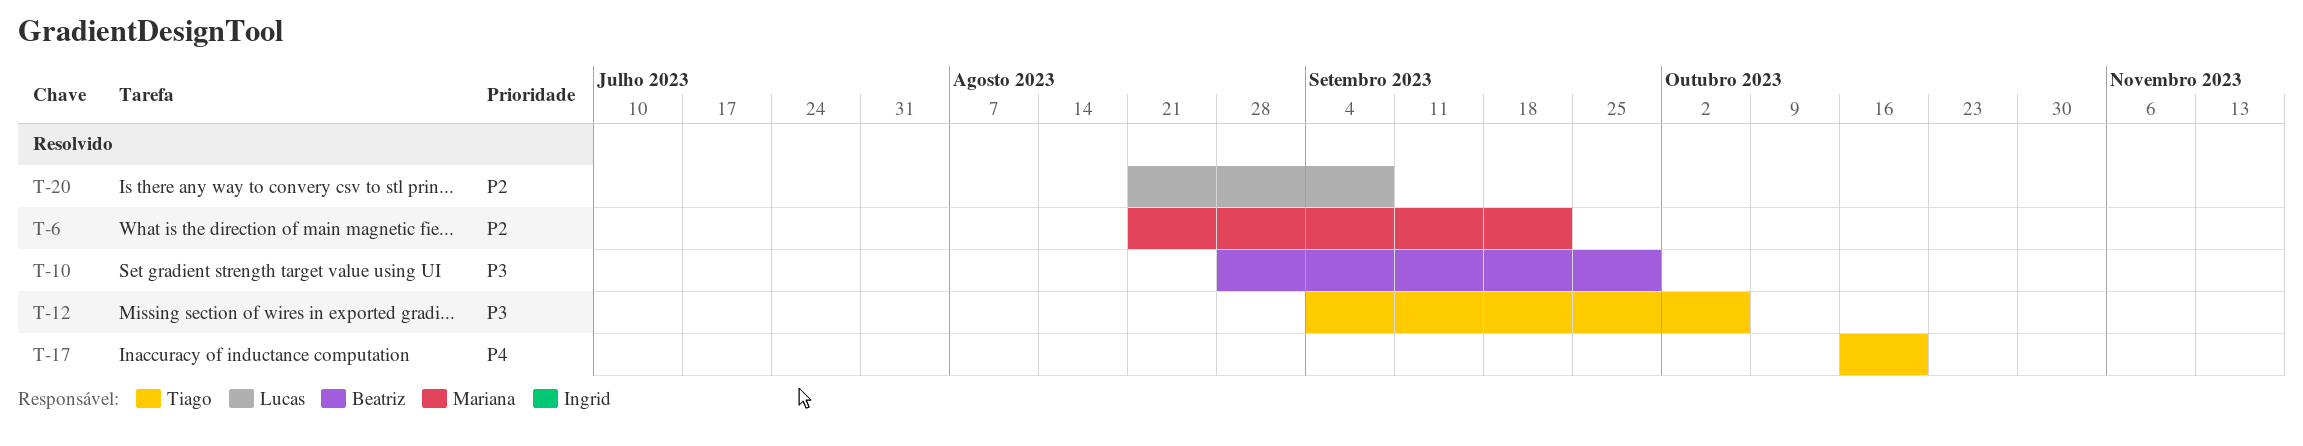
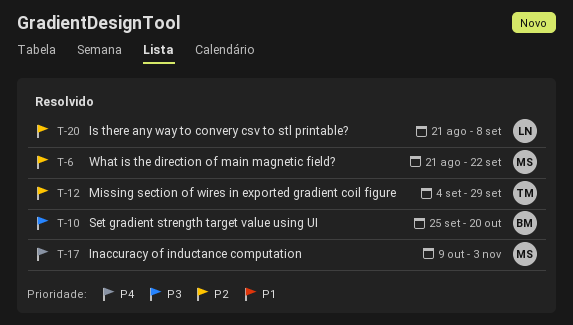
T-10, start: Aug 28 -> Sep 25
T-10, due: Sep 29 -> Oct 20
T-12, priority: P3 -> P2
T-12, due: Oct 6 -> Sep 29
T-17, owner: Tiago -> Mariana
T-17, start: Oct 16 -> Oct 9
T-17, due: Oct 20 -> Nov 3

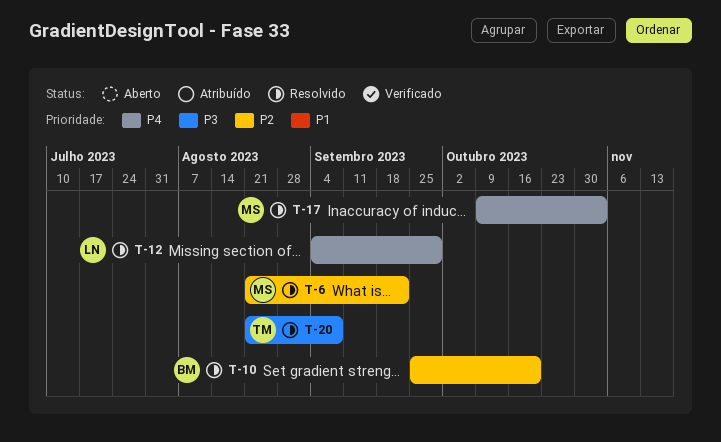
T-10, priority: P3 -> P2
T-12, owner: TM -> LN
T-12, priority: P2 -> P4
T-20, owner: LN -> TM
T-20, priority: P2 -> P3

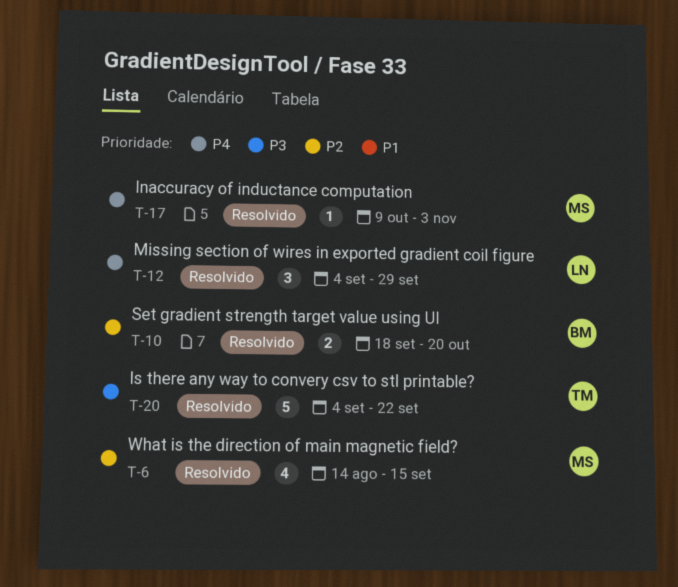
T-6, start: Aug 21 -> Aug 14
T-6, due: Sep 22 -> Sep 15
T-10, start: Sep 25 -> Sep 18
T-20, start: Aug 21 -> Sep 4
T-20, due: Sep 8 -> Sep 22

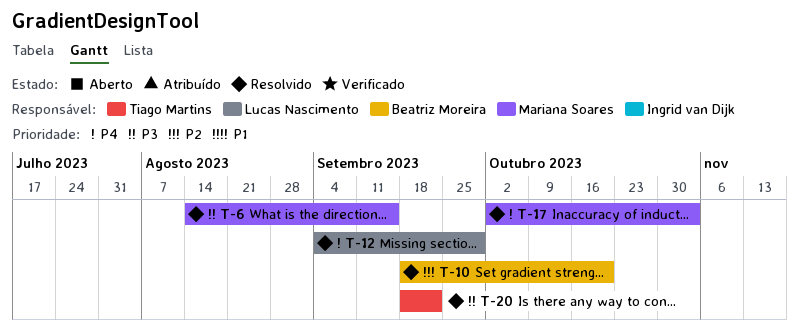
T-6, priority: P2 -> P3
T-17, start: Oct 9 -> Oct 2
T-20, start: Sep 4 -> Sep 18

